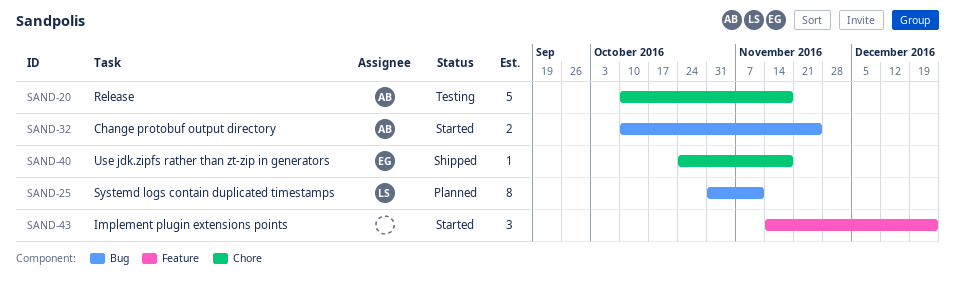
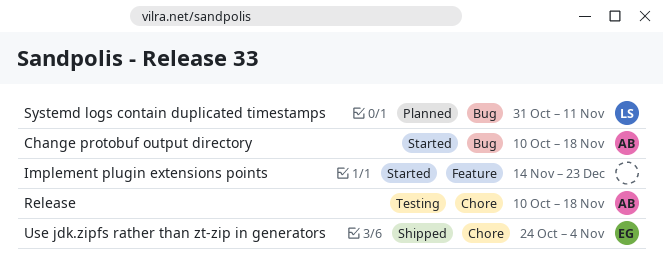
Change protobuf output directory, due: Nov 25 -> Nov 18
Use jdk.zipfs rather than zt-zip in generators, due: Nov 18 -> Nov 4

